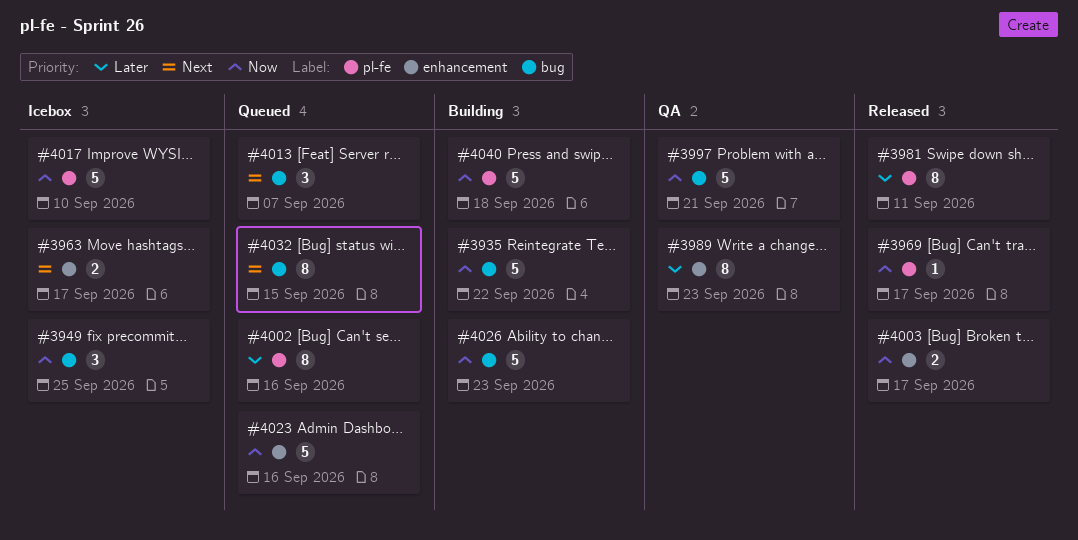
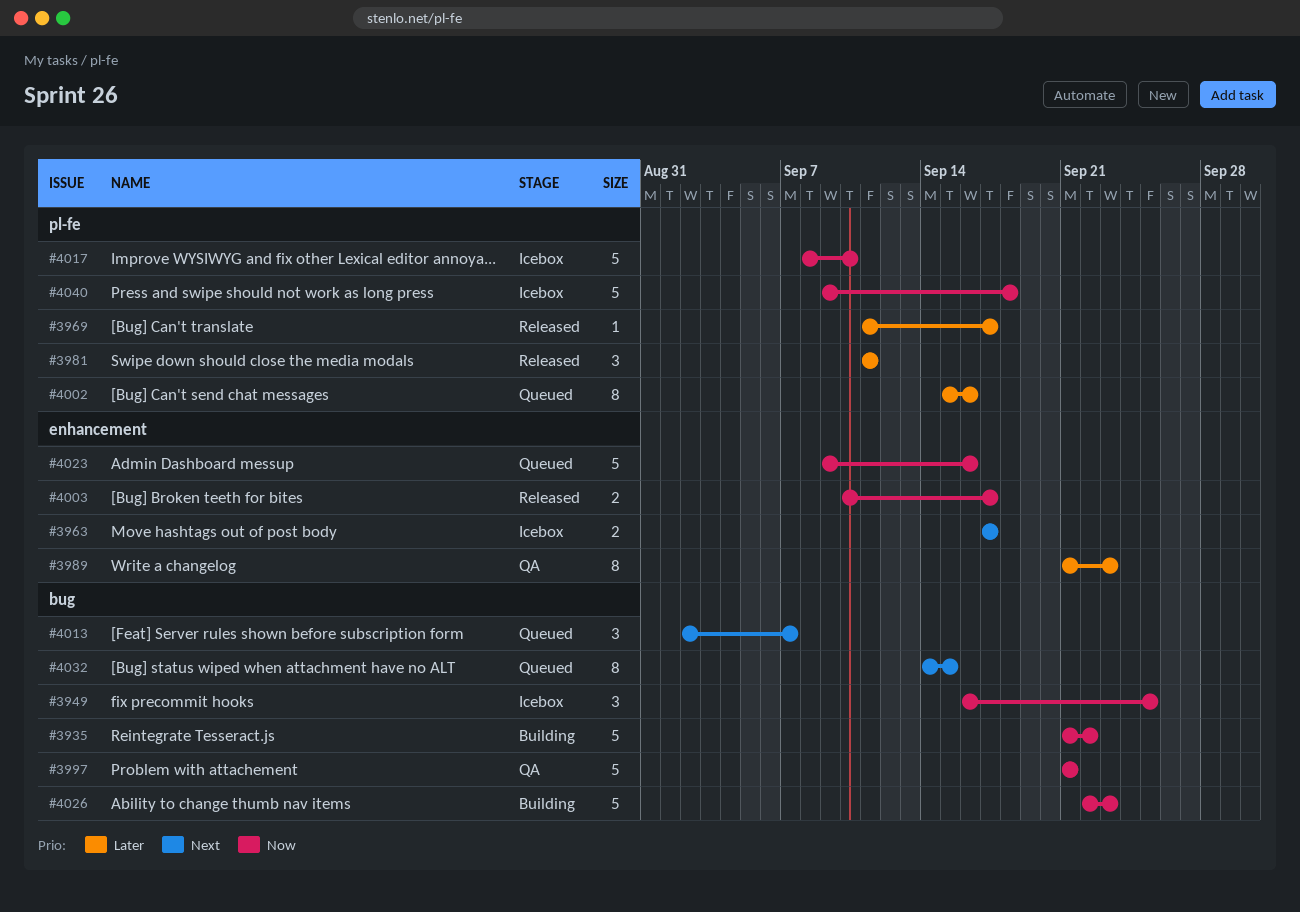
#3969, priority: Now -> Later
#3981, estimate: 8 -> 3
#4040, status: Building -> Icebox

